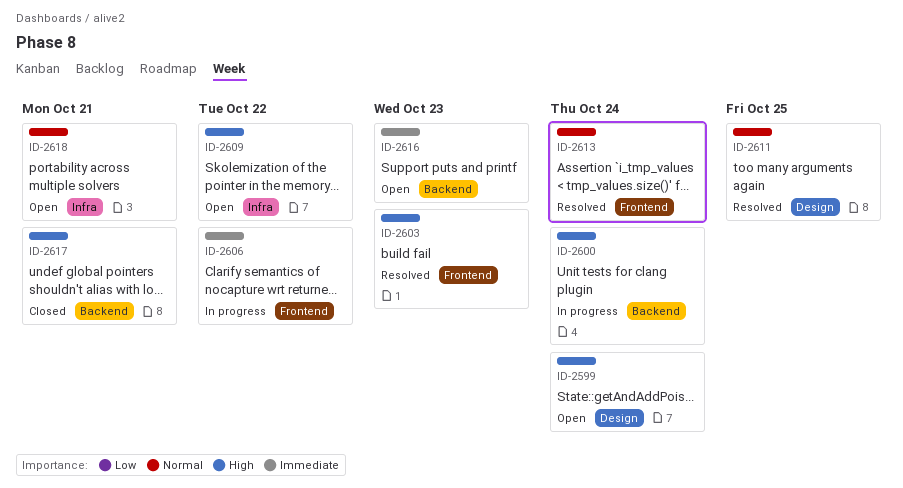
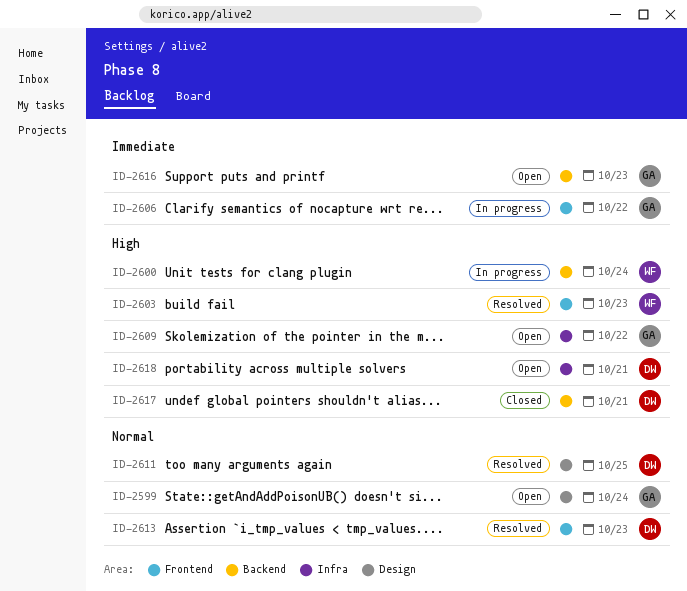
ID-2599, priority: High -> Normal
ID-2613, due: Oct 24 -> Oct 23
ID-2618, priority: Normal -> High

